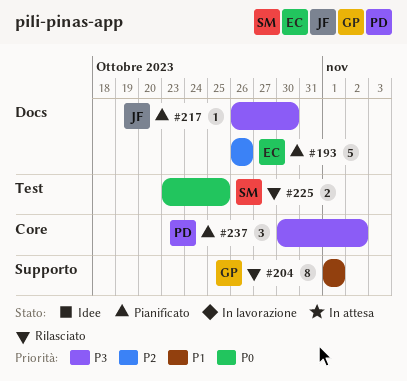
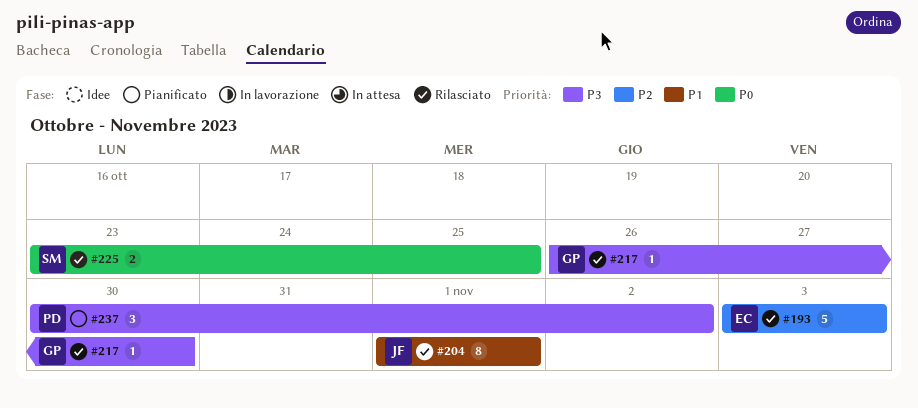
#193, status: Pianificato -> Rilasciato
#193, start: Oct 26 -> Nov 3
#193, due: Oct 26 -> Nov 3
#204, owner: GP -> JF
#217, status: Pianificato -> Rilasciato
#217, owner: JF -> GP

